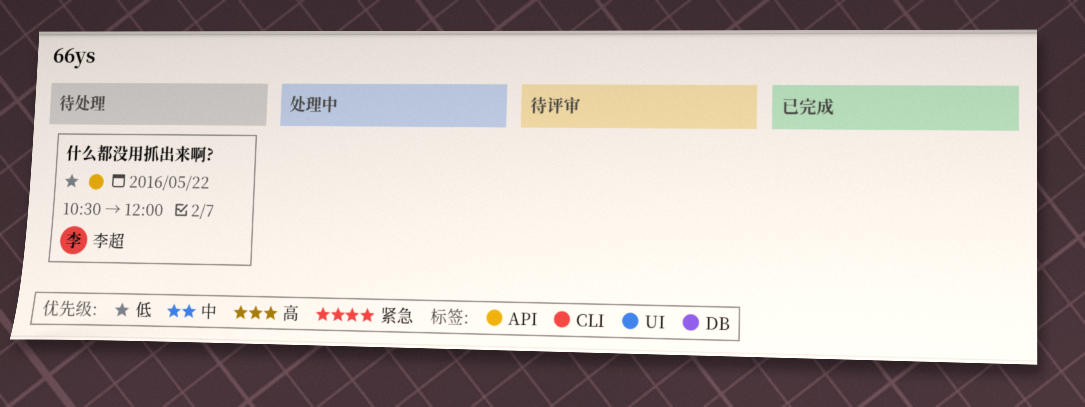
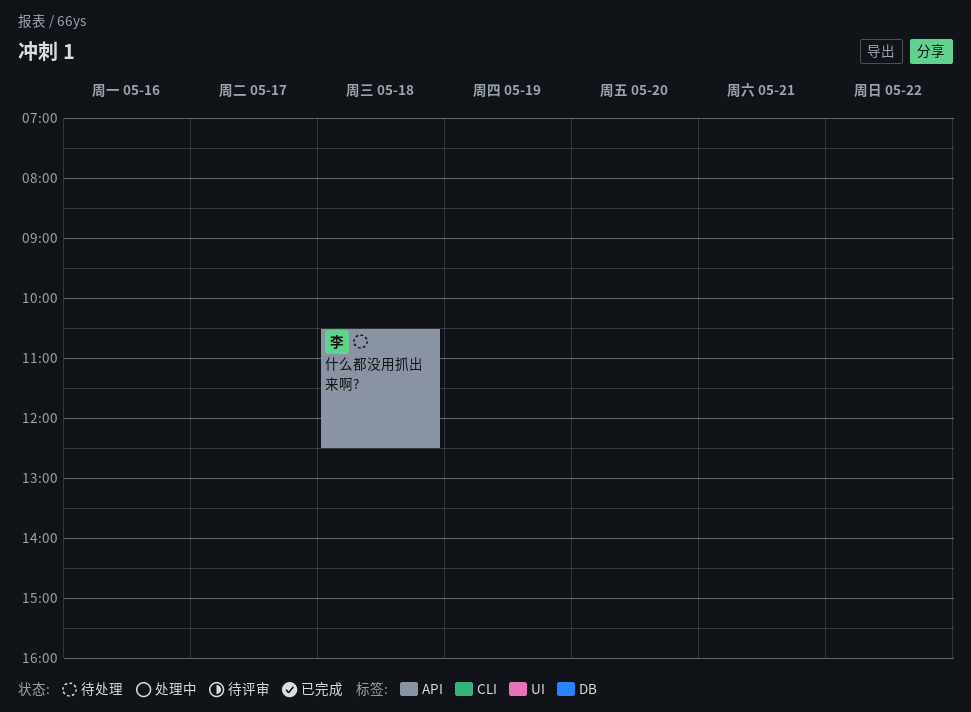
什么都没用抓出来啊?, day: May 22 -> May 18
什么都没用抓出来啊?, ends: 12:00 -> 12:30

